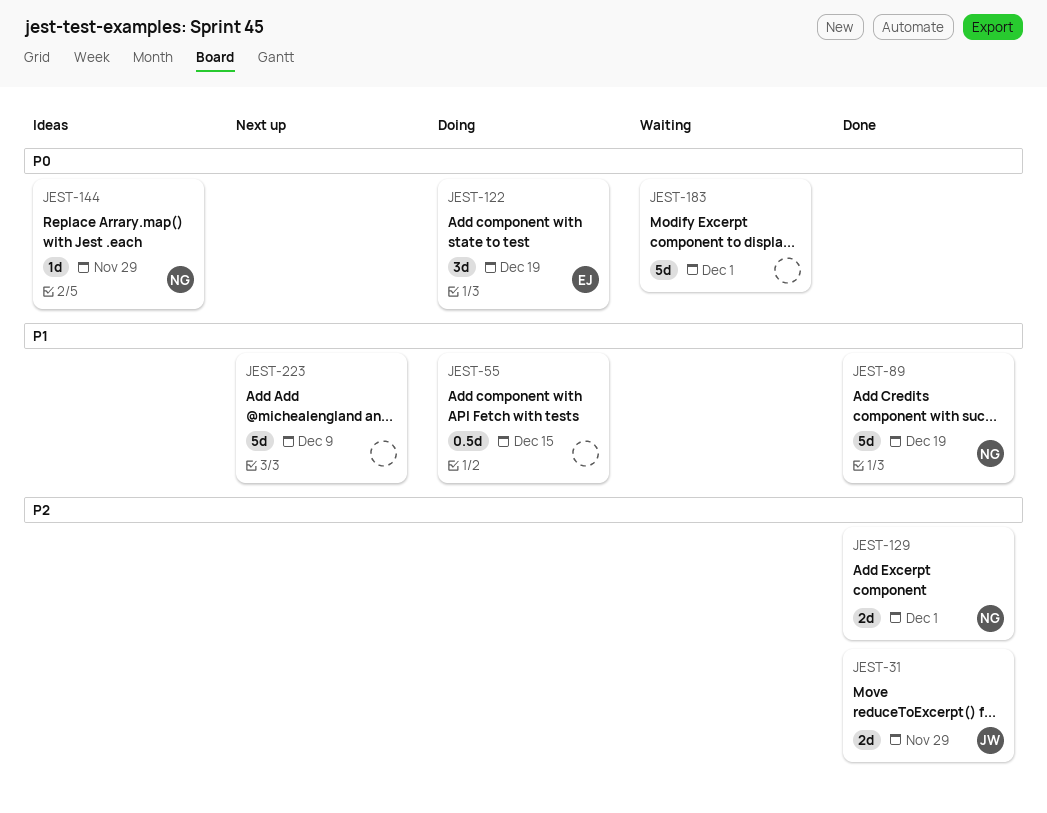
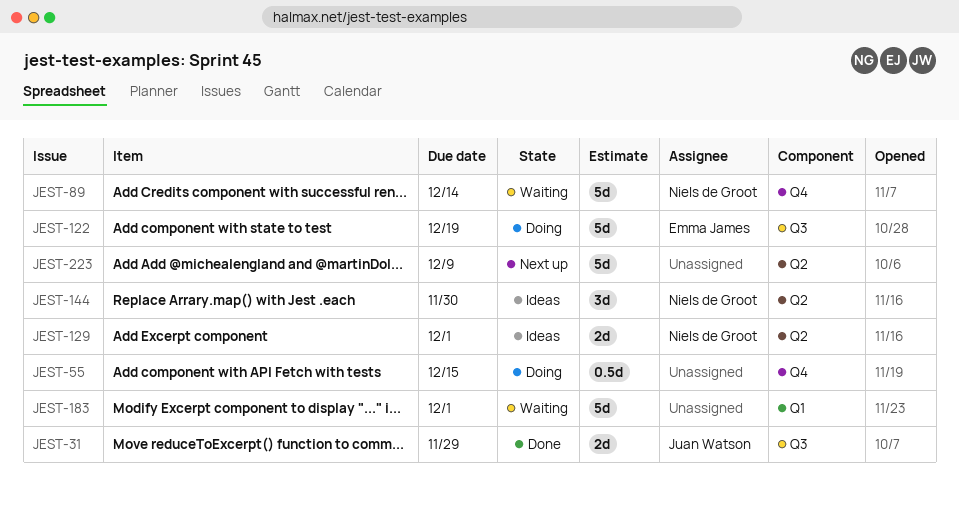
JEST-89, status: Done -> Waiting
JEST-89, due: Dec 19 -> Dec 14
JEST-122, estimate: 3d -> 5d
JEST-129, status: Done -> Ideas
JEST-144, estimate: 1d -> 3d
JEST-144, due: Nov 29 -> Nov 30

